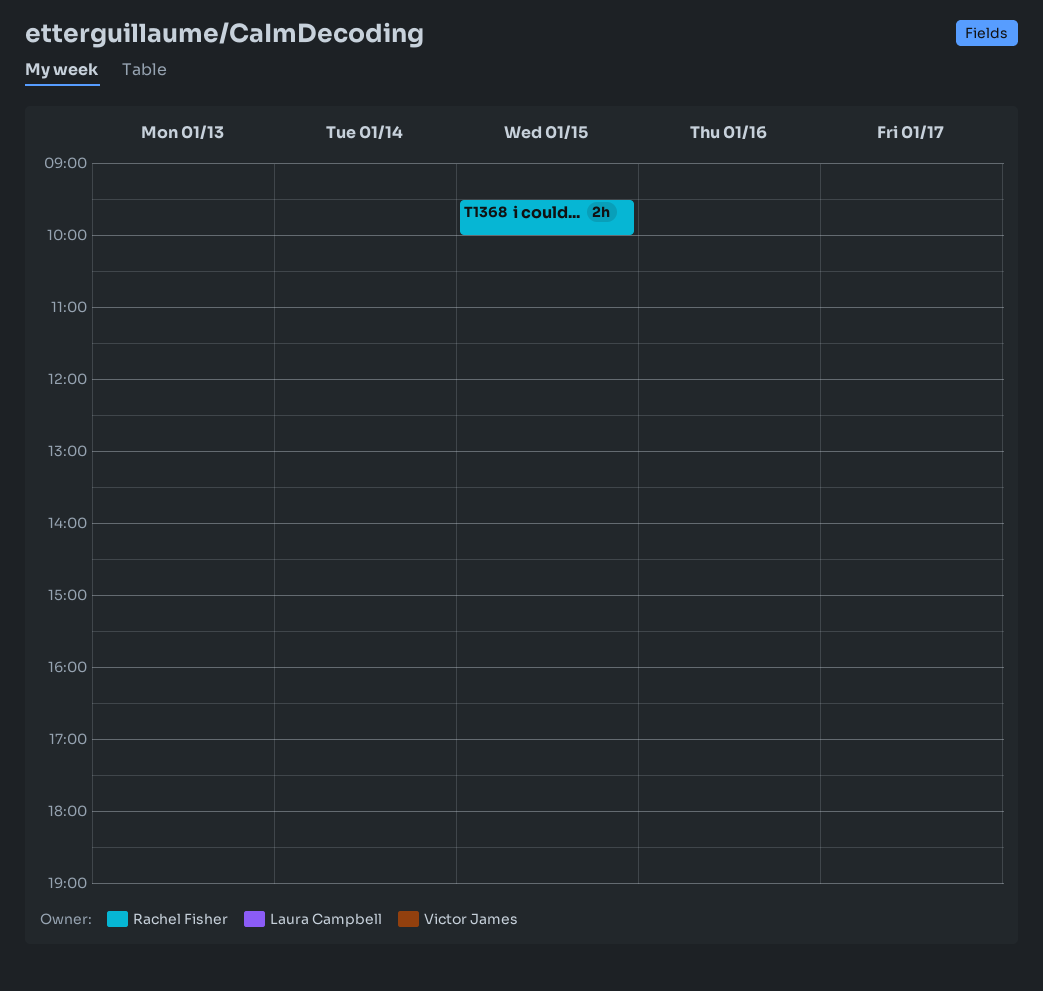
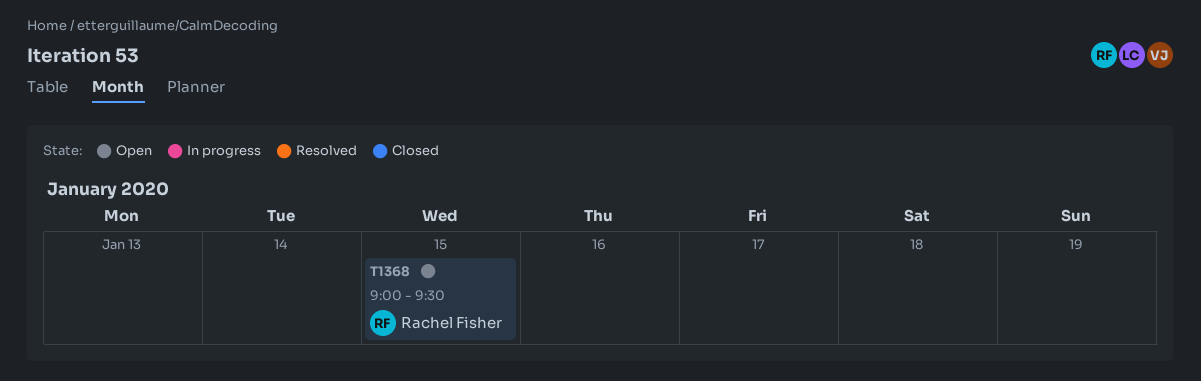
T1368, begins: 09:30 -> 09:00
T1368, ends: 10:00 -> 09:30

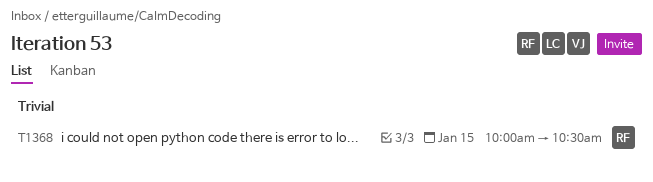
T1368, begins: 09:00 -> 10:00
T1368, ends: 09:30 -> 10:30

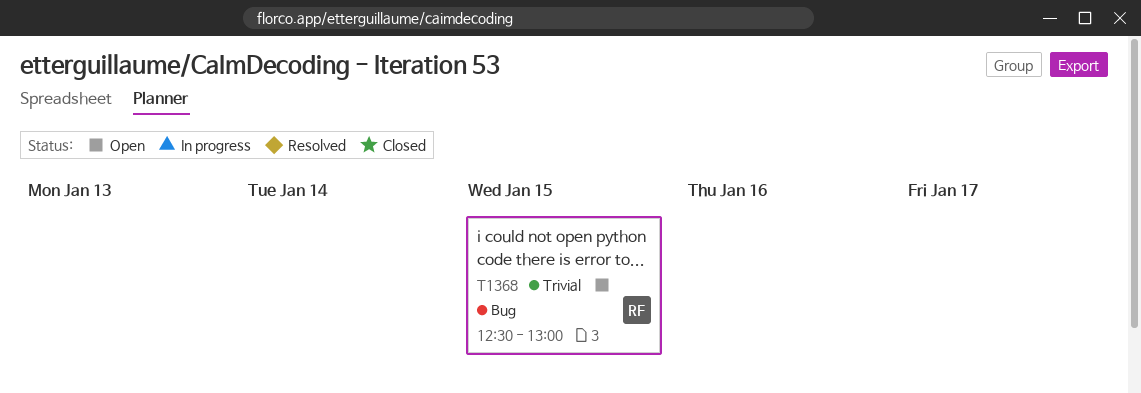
T1368, begins: 10:00 -> 12:30
T1368, ends: 10:30 -> 13:00

